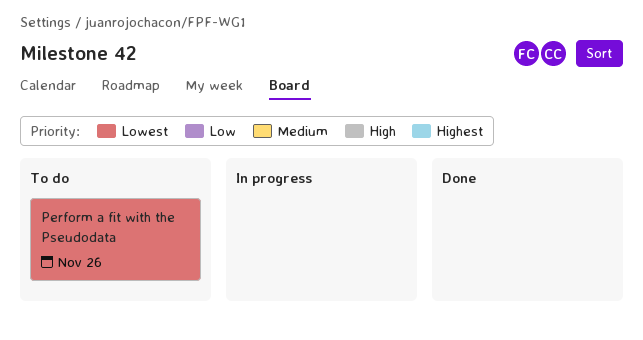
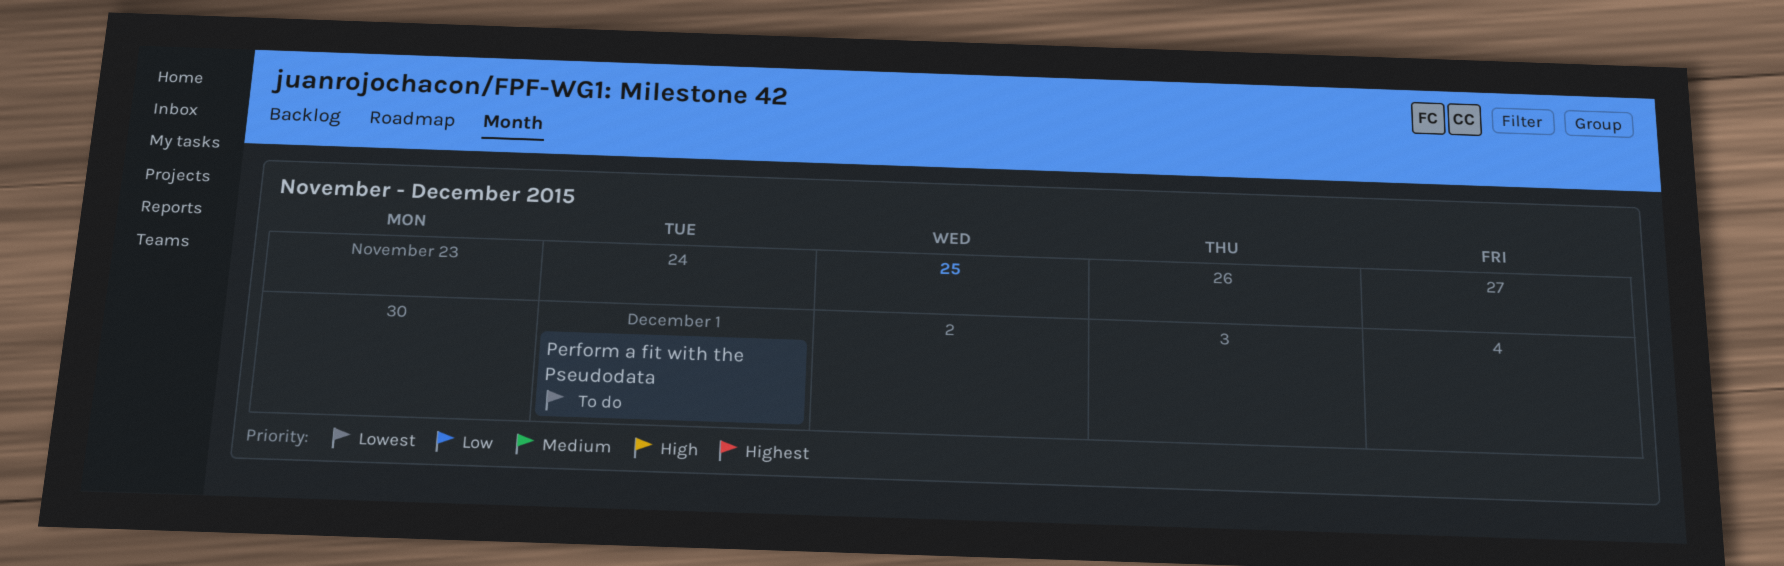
Perform a fit with the Pseudodata, due: Nov 26 -> Dec 1

